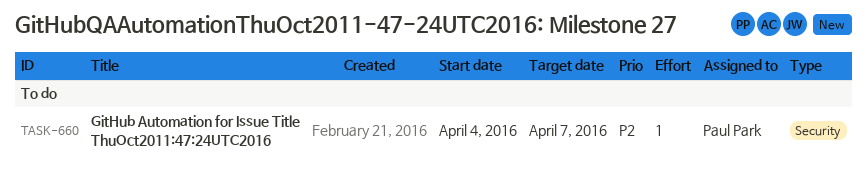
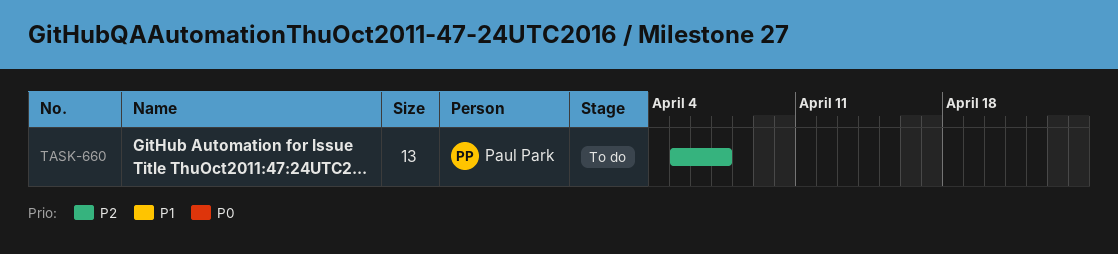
TASK-660, estimate: 1 -> 13
TASK-660, start: Apr 4 -> Apr 5

